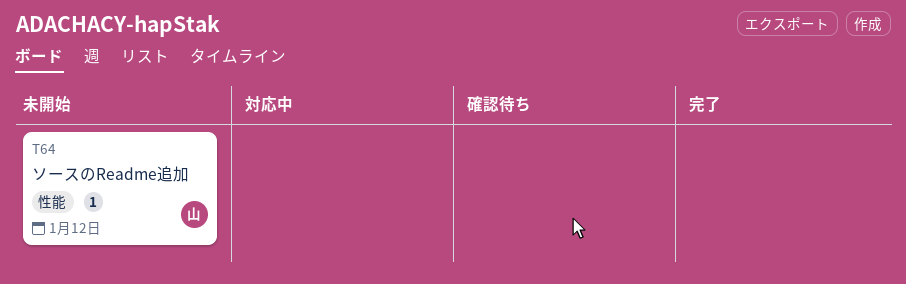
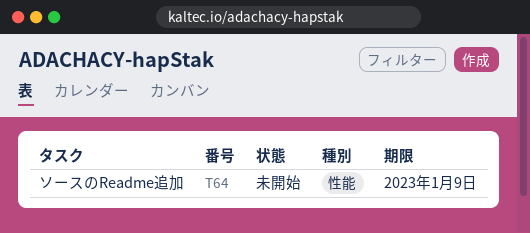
T64, due: Jan 12 -> Jan 9

